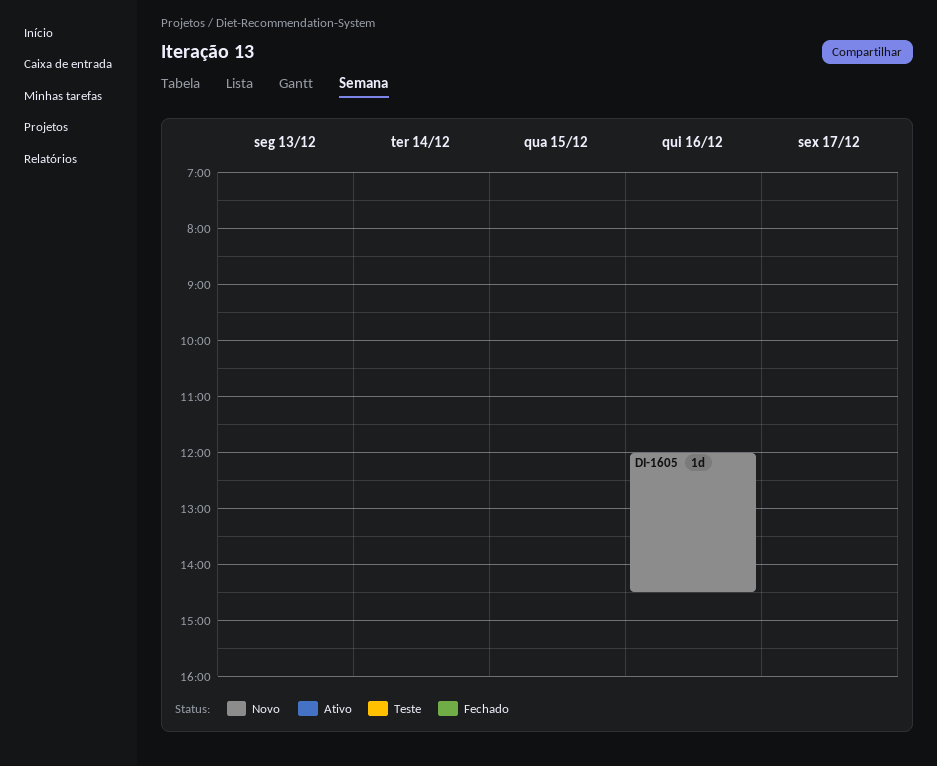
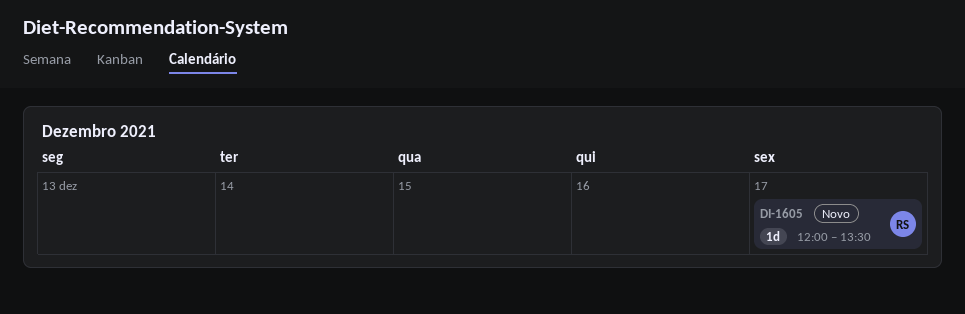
DI-1605, day: Dec 16 -> Dec 17
DI-1605, ends: 14:30 -> 13:30

